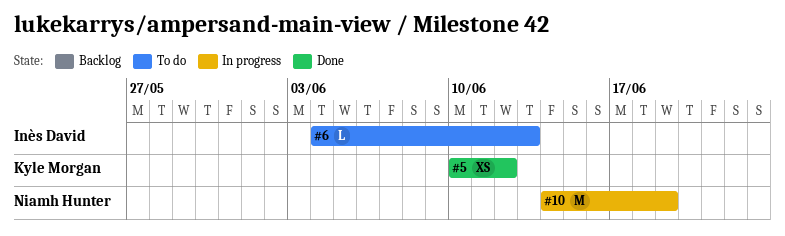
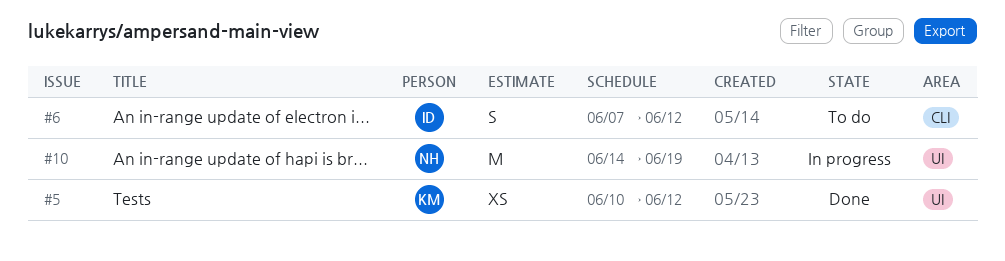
#6, estimate: L -> S
#6, start: Jun 4 -> Jun 7
#6, due: Jun 13 -> Jun 12

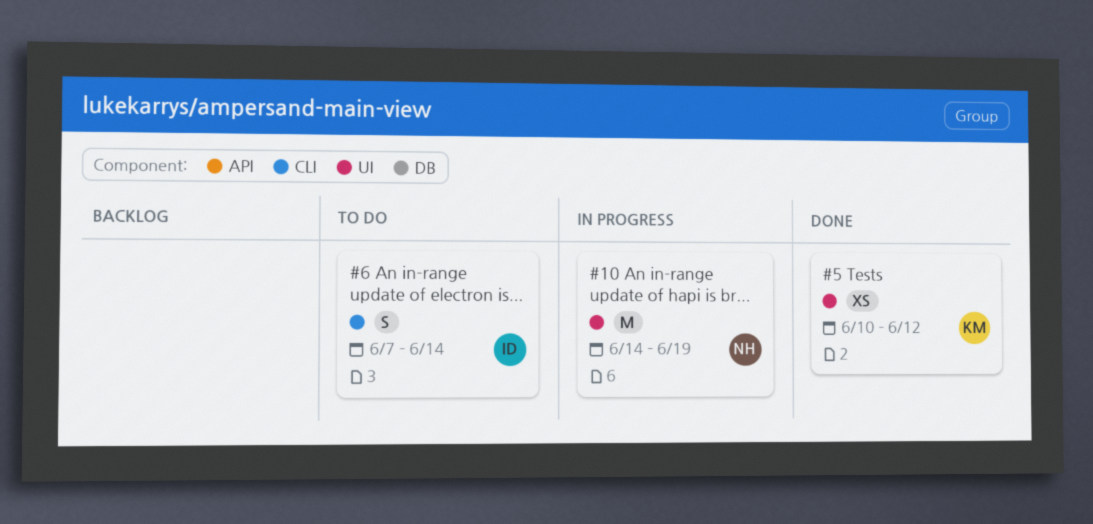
#6, due: Jun 12 -> Jun 14

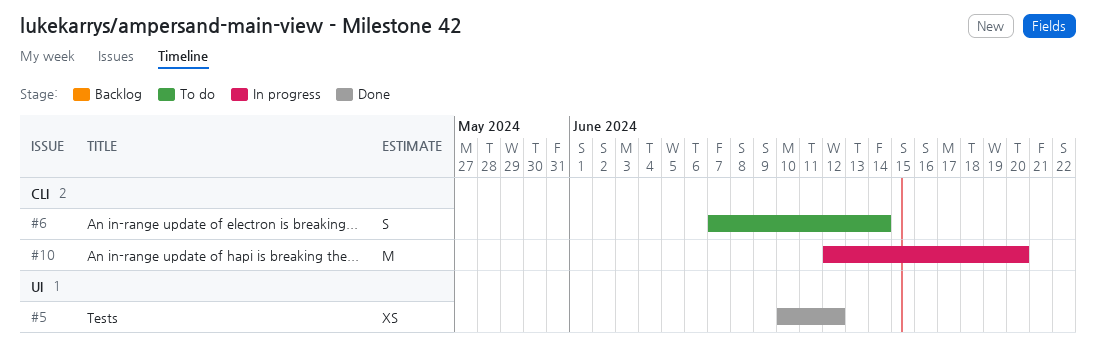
#10, label: UI -> CLI
#10, start: Jun 14 -> Jun 12
#10, due: Jun 19 -> Jun 20

